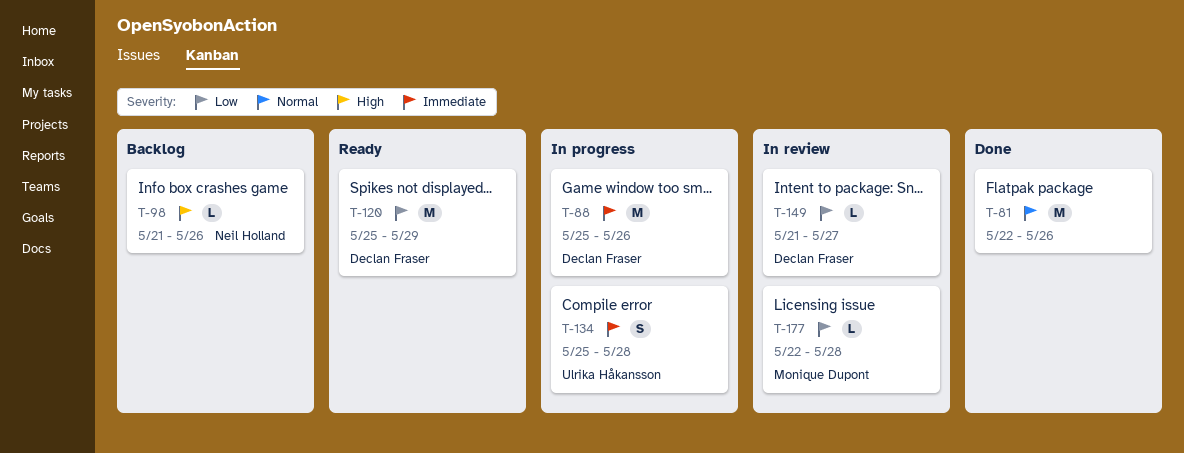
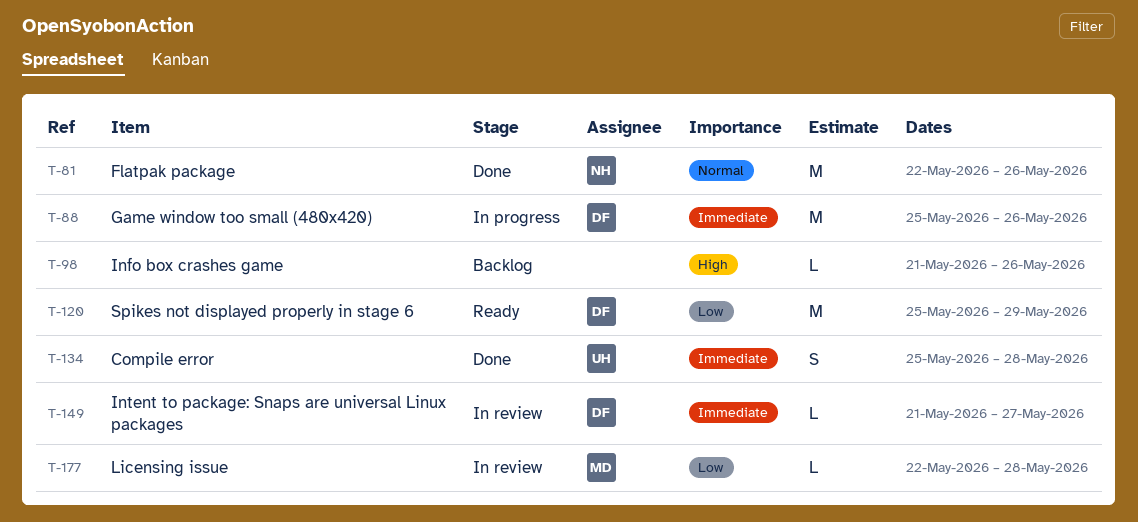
T-81, owner: none -> Neil Holland
T-98, owner: Neil Holland -> none
T-134, status: In progress -> Done
T-149, priority: Low -> Immediate

